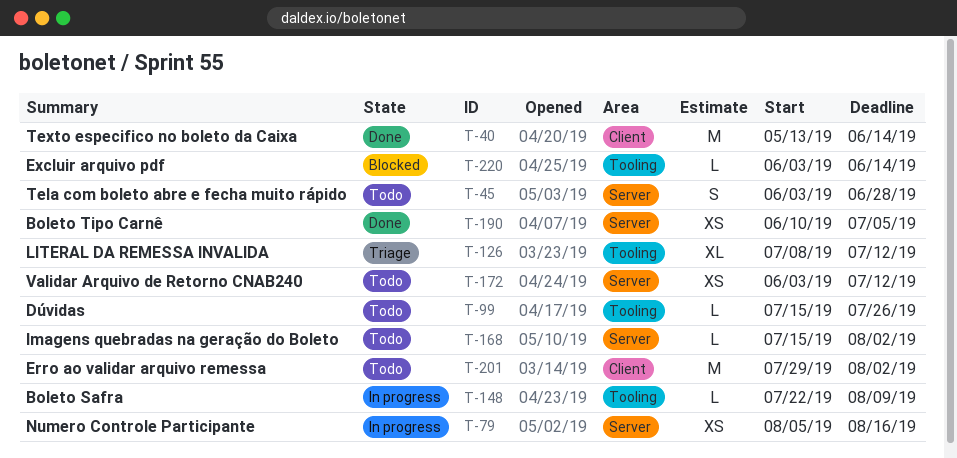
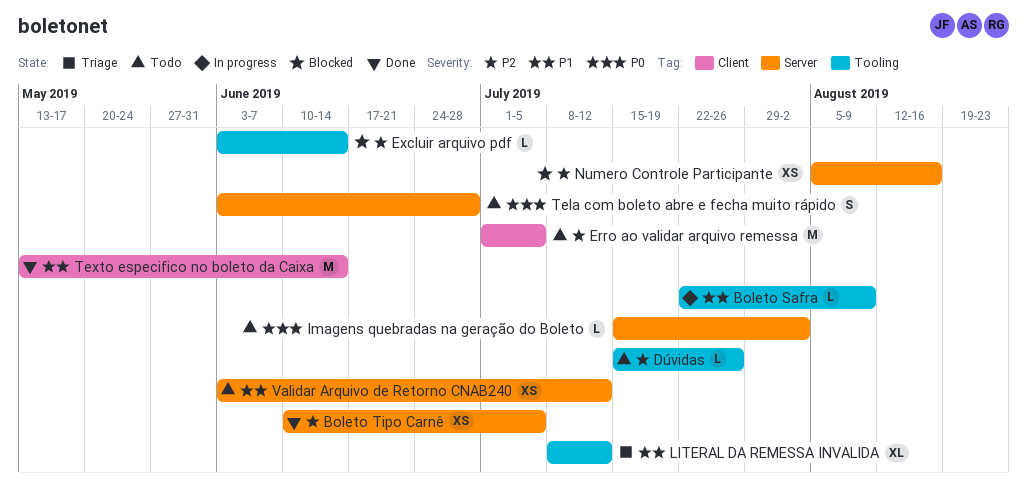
Erro ao validar arquivo remessa, start: Jul 29 -> Jul 1
Erro ao validar arquivo remessa, due: Aug 2 -> Jul 5
Numero Controle Participante, status: In progress -> Blocked

